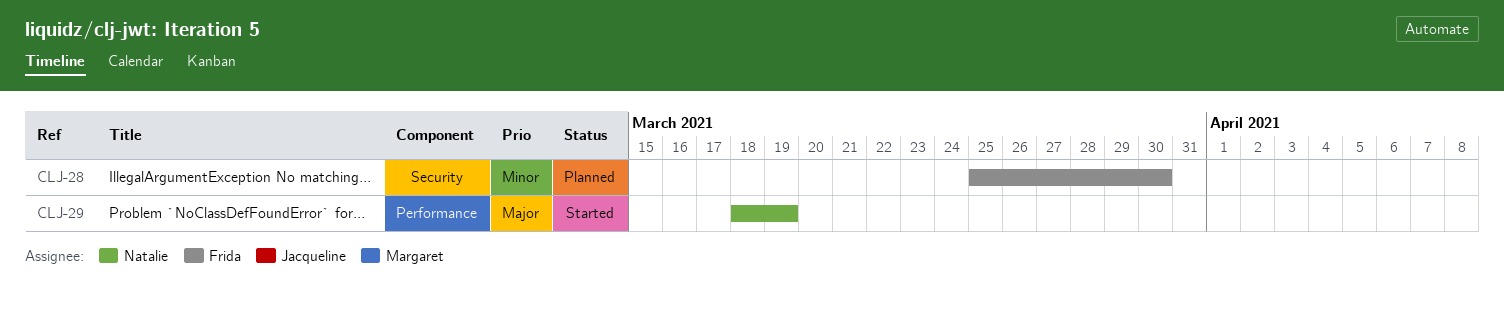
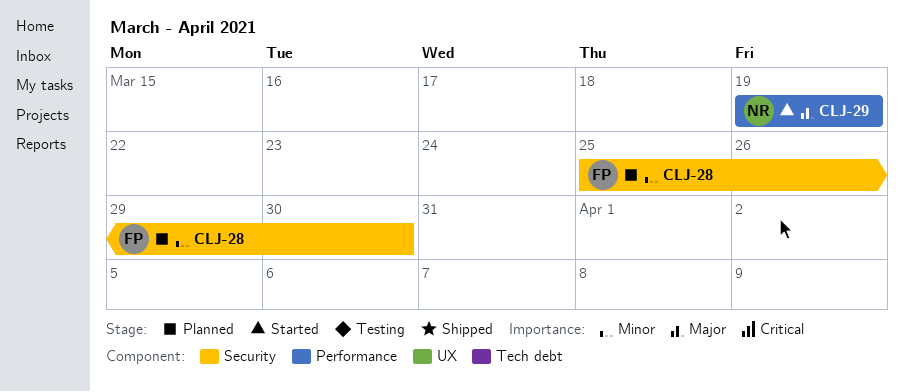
CLJ-29, start: Mar 18 -> Mar 19

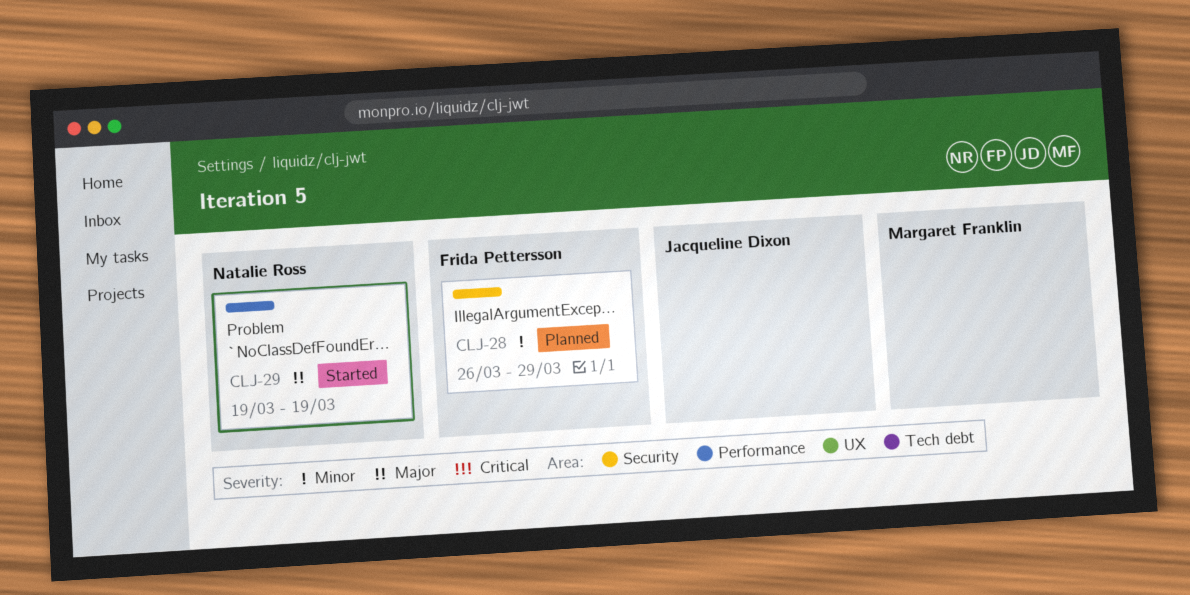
CLJ-28, start: Mar 25 -> Mar 26
CLJ-28, due: Mar 30 -> Mar 29

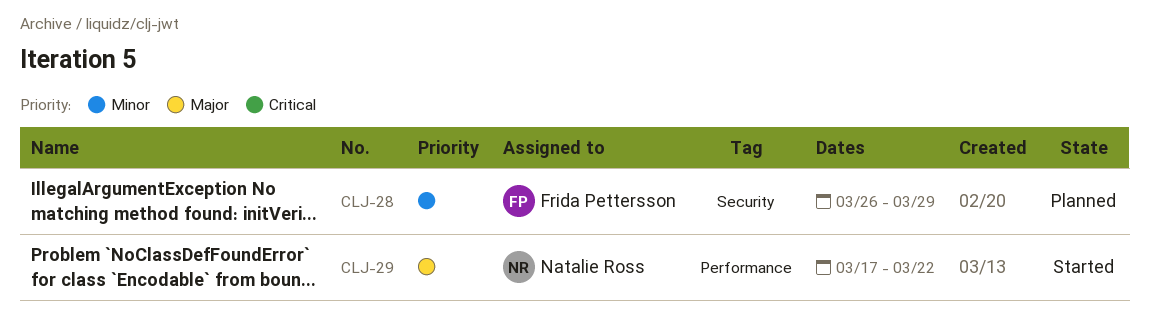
CLJ-29, start: Mar 19 -> Mar 17
CLJ-29, due: Mar 19 -> Mar 22

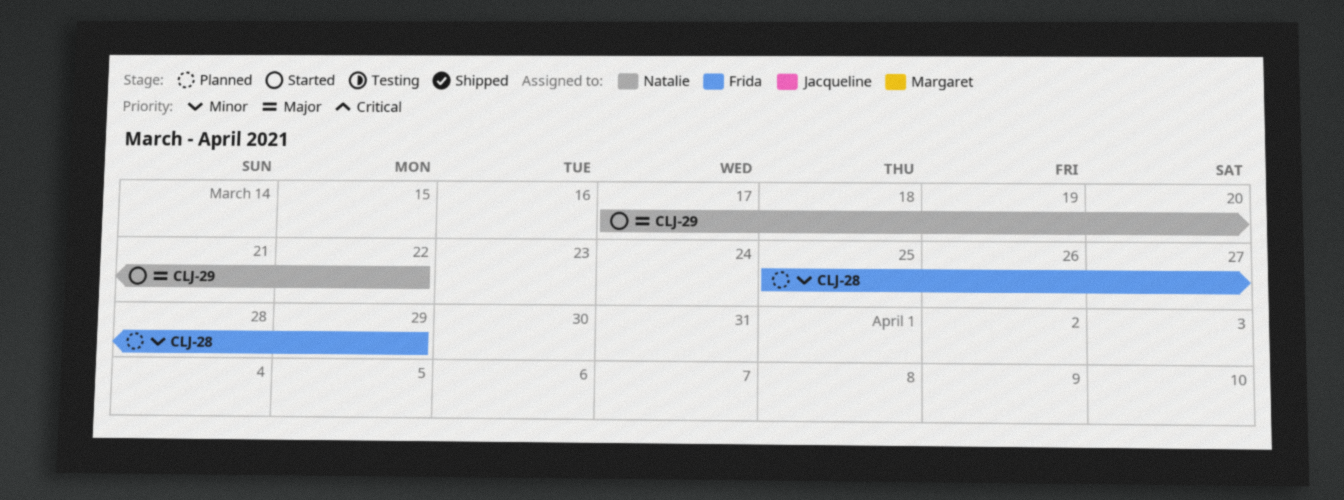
CLJ-28, start: Mar 26 -> Mar 25

